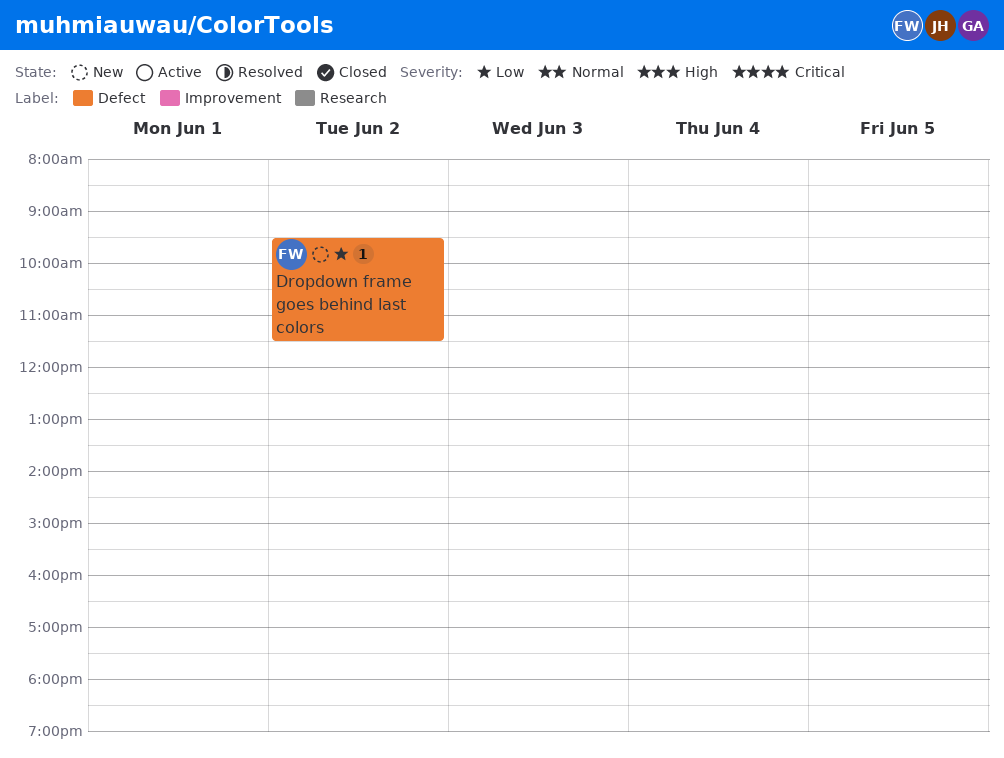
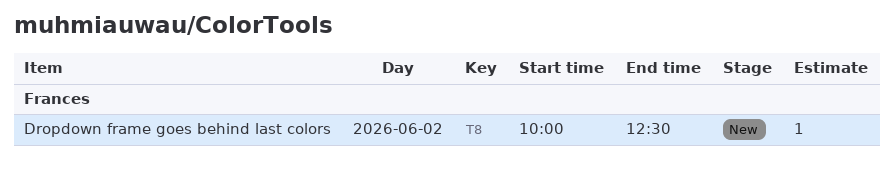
Dropdown frame goes behind last colors, begins: 09:30 -> 10:00
Dropdown frame goes behind last colors, ends: 11:30 -> 12:30

